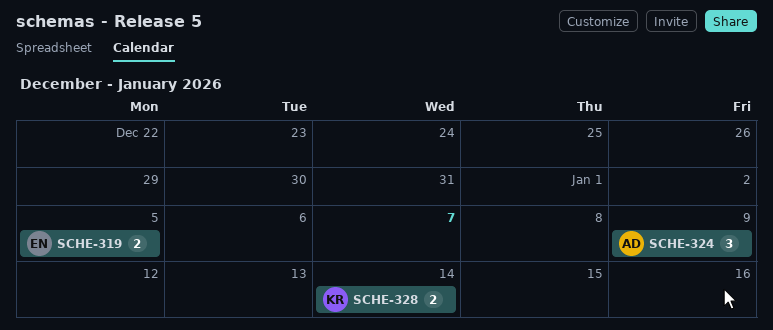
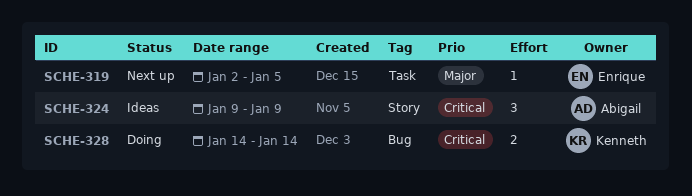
SCHE-319, estimate: 2 -> 1
SCHE-319, start: Jan 5 -> Jan 2

